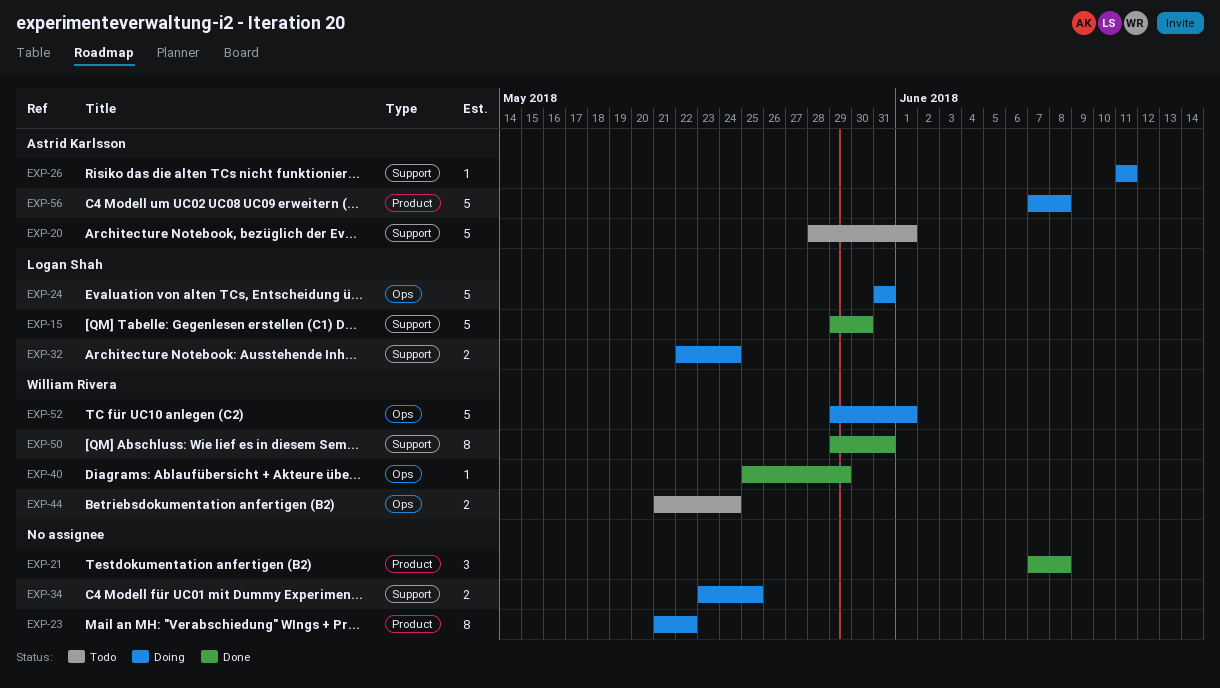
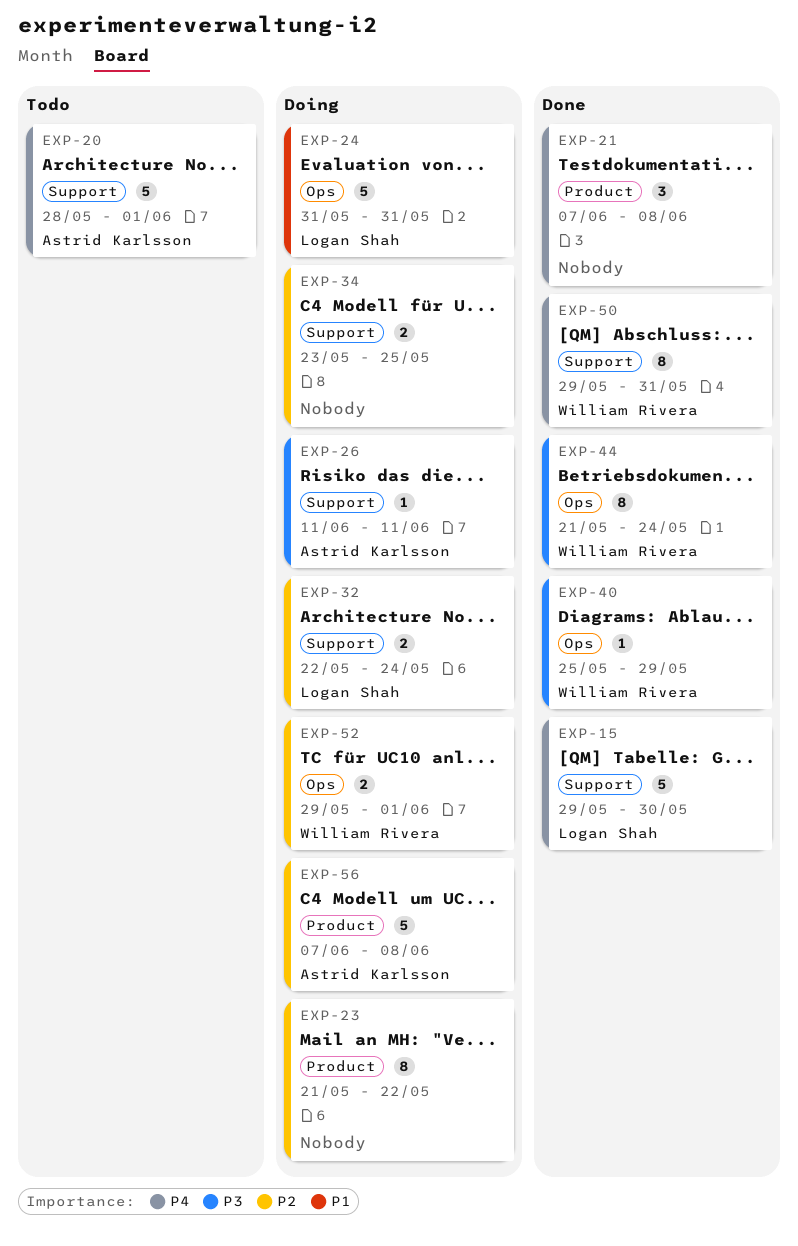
EXP-44, status: Todo -> Done
EXP-44, estimate: 2 -> 8
EXP-52, estimate: 5 -> 2

